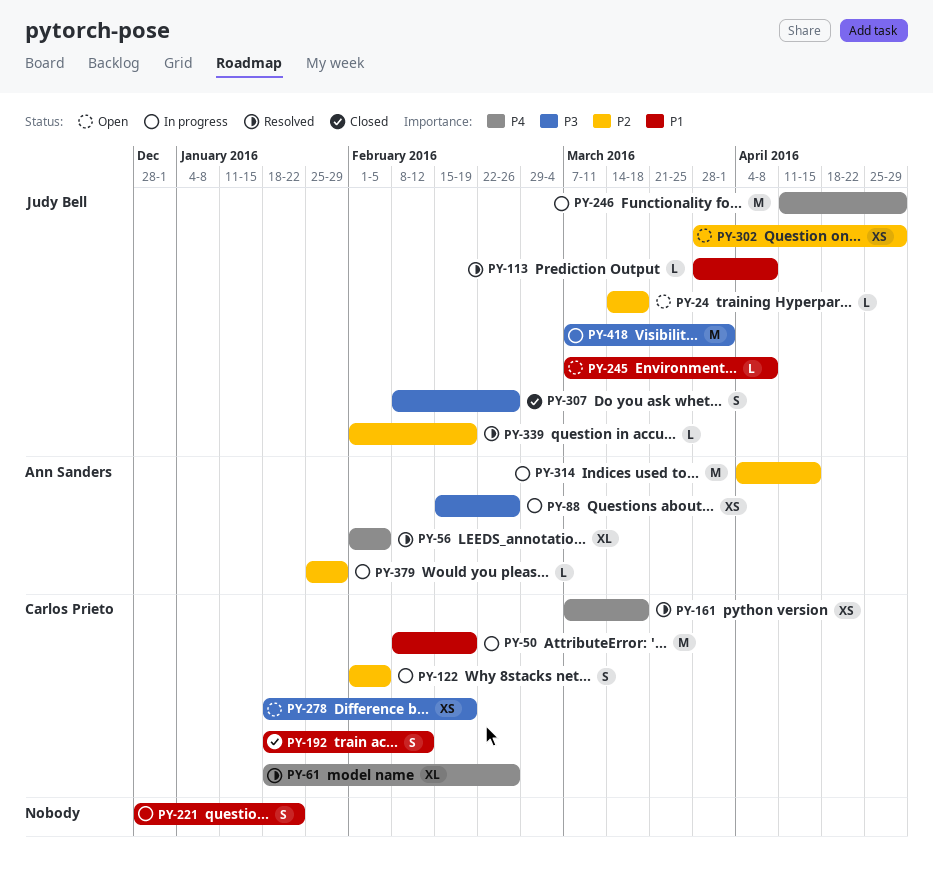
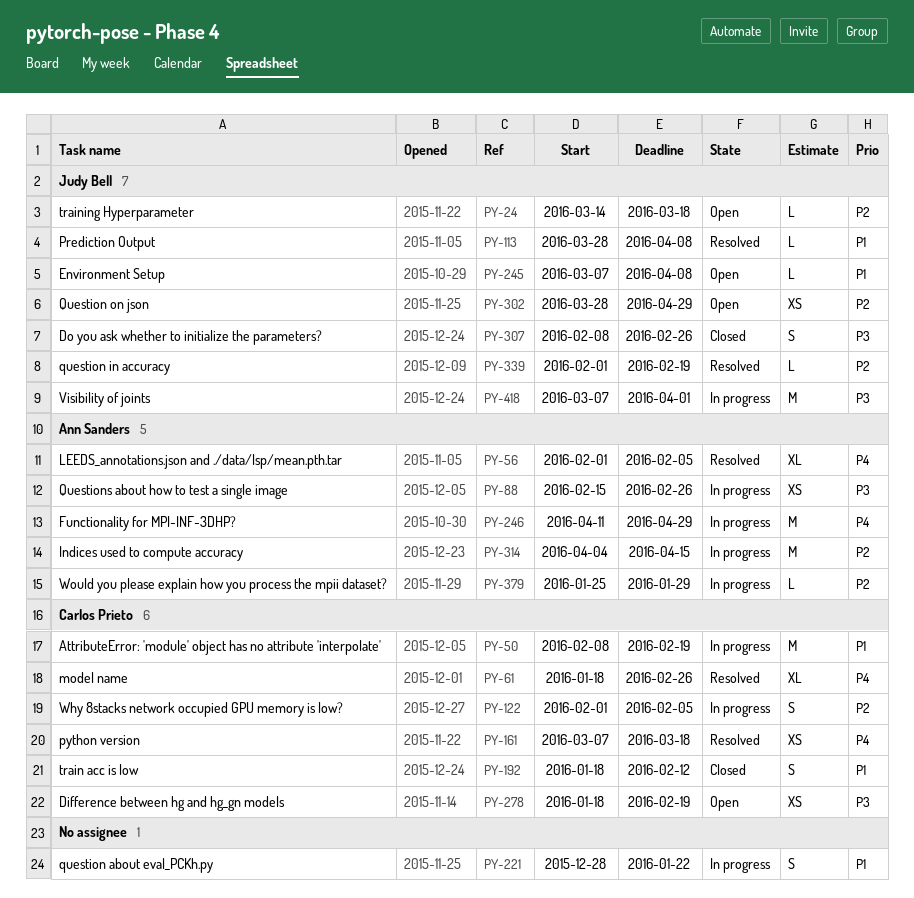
PY-246, owner: Judy Bell -> Ann Sanders

